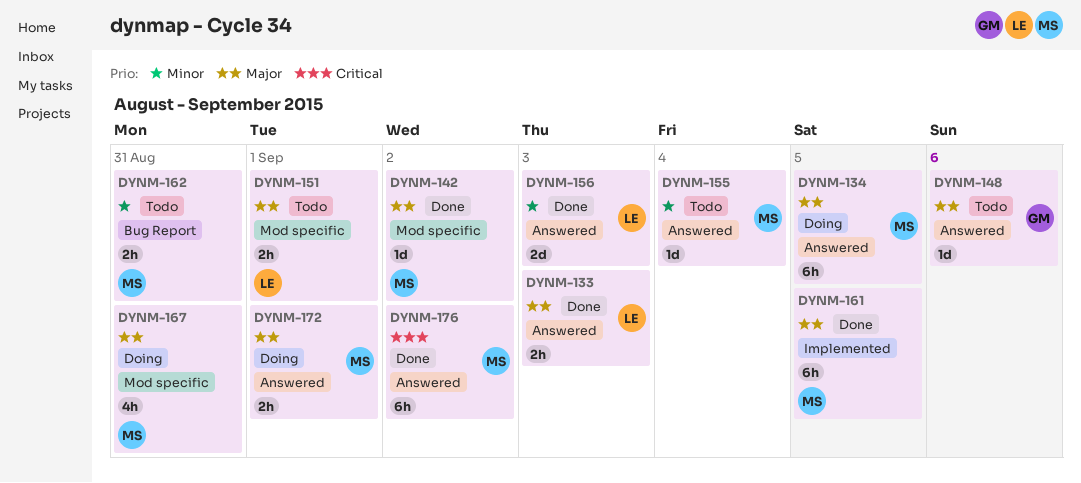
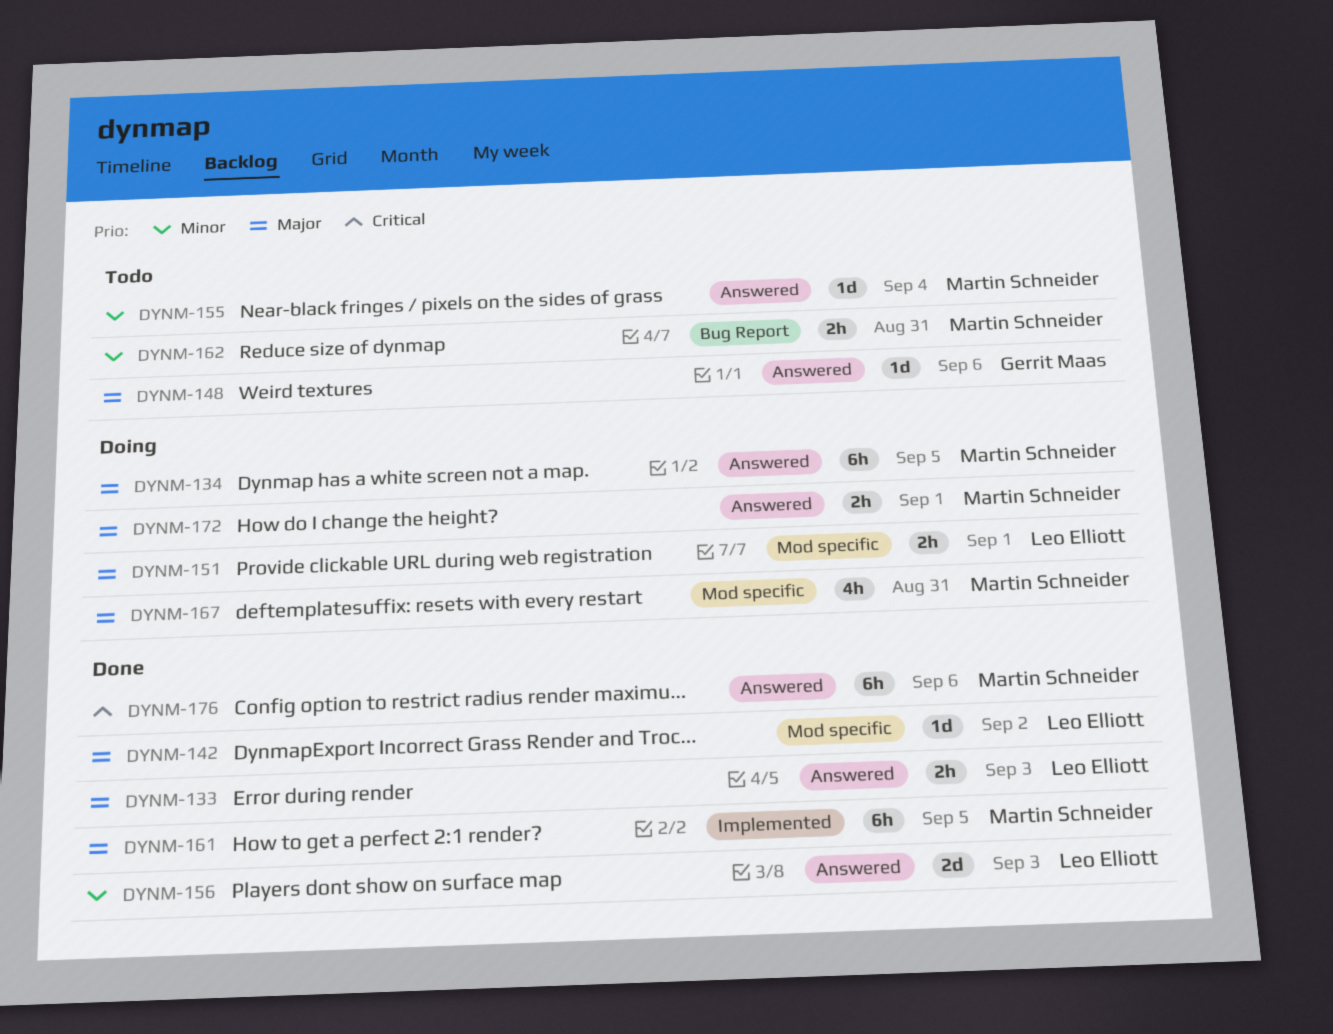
DYNM-142, owner: Martin Schneider -> Leo Elliott
DYNM-151, status: Todo -> Doing
DYNM-176, due: Sep 2 -> Sep 6

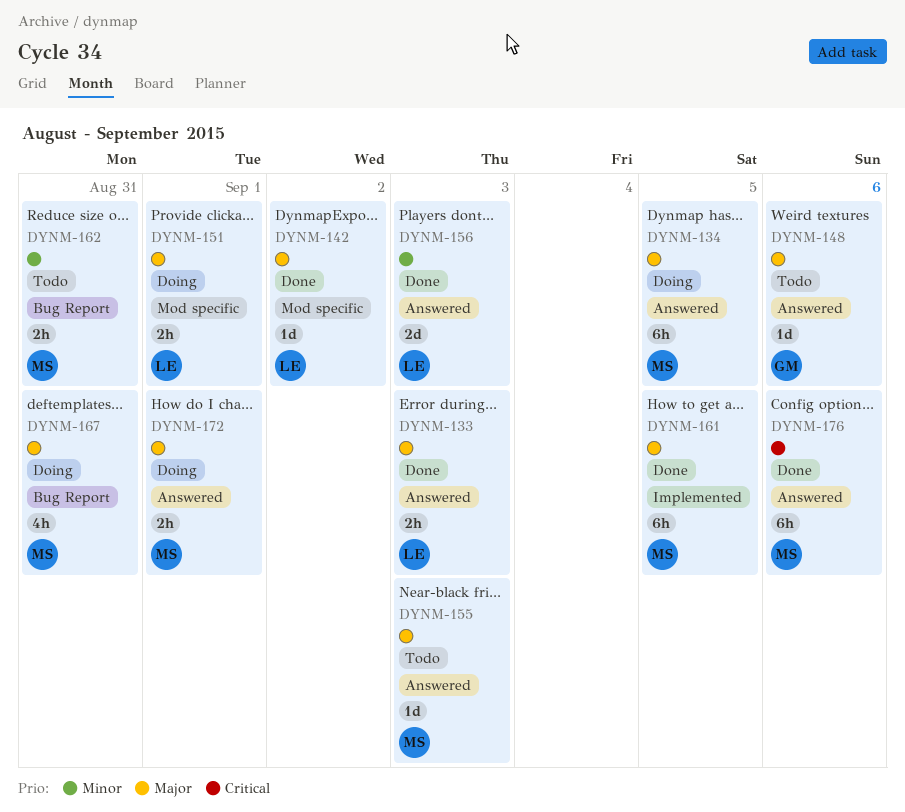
DYNM-155, priority: Minor -> Major
DYNM-155, due: Sep 4 -> Sep 3
DYNM-167, label: Mod specific -> Bug Report

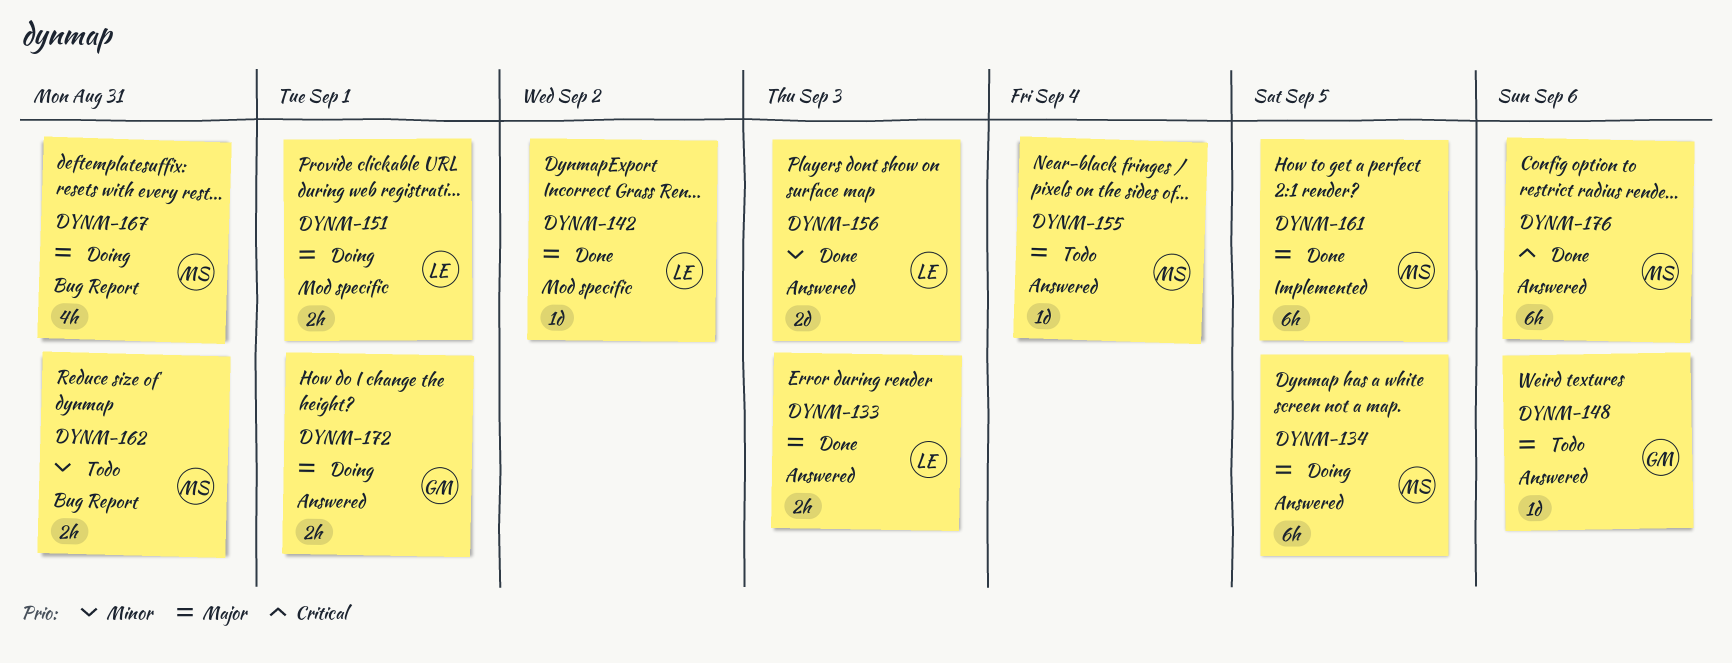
DYNM-155, due: Sep 3 -> Sep 4
DYNM-172, owner: MS -> GM

